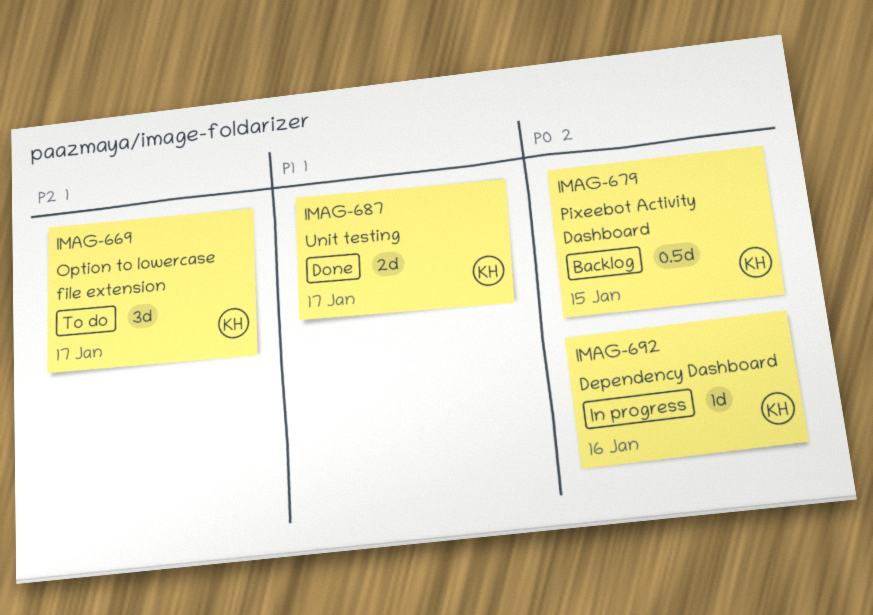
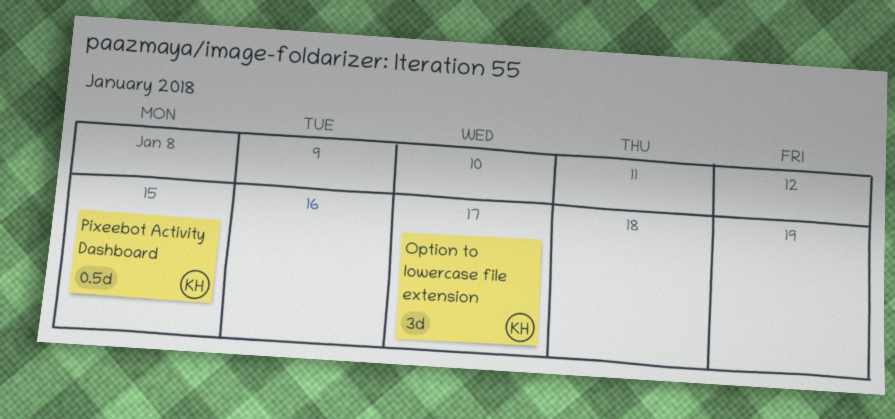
Dependency Dashboard: present -> none
Unit testing: present -> none

